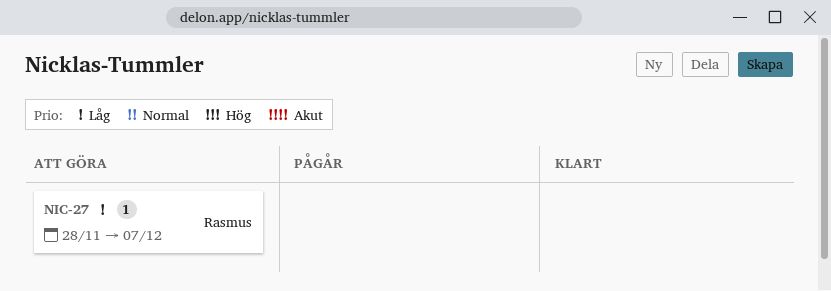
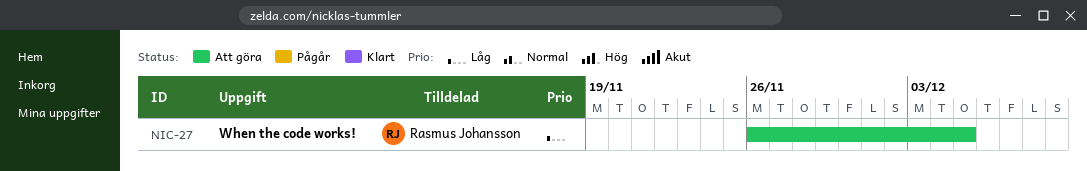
NIC-27, start: Nov 28 -> Nov 26
NIC-27, due: Dec 7 -> Dec 5

